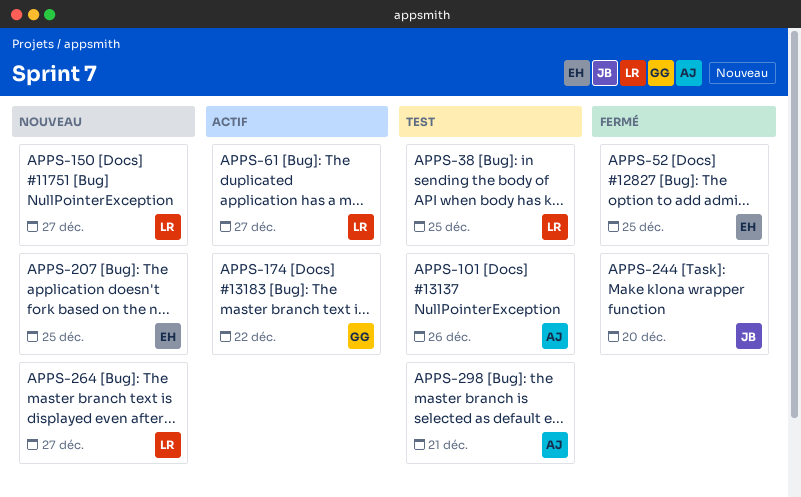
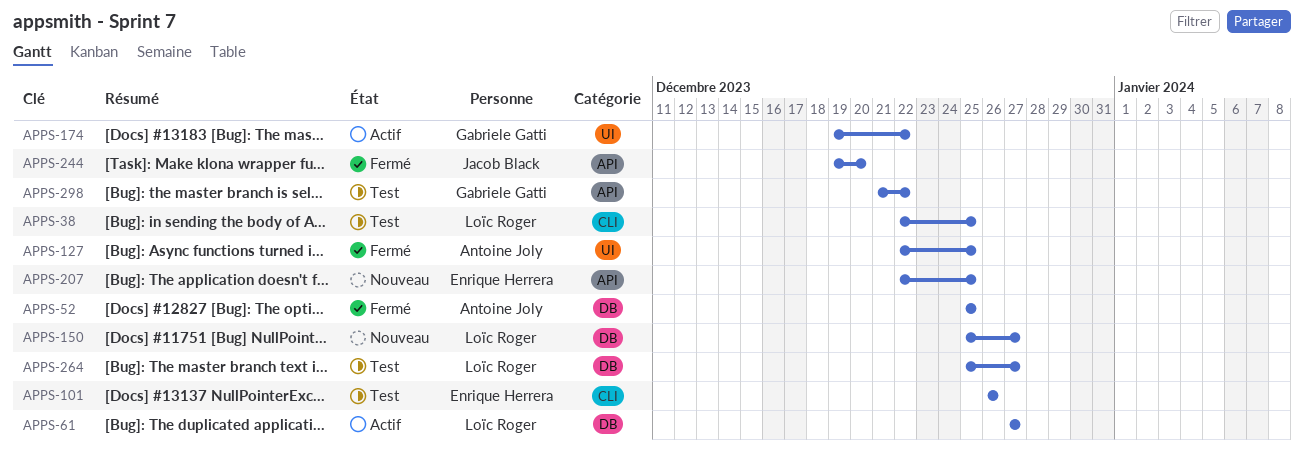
APPS-52, owner: Enrique Herrera -> Antoine Joly
APPS-101, owner: Antoine Joly -> Enrique Herrera
APPS-127: none -> present
APPS-264, status: Nouveau -> Test
APPS-298, owner: Antoine Joly -> Gabriele Gatti
APPS-298, due: Dec 21 -> Dec 22

